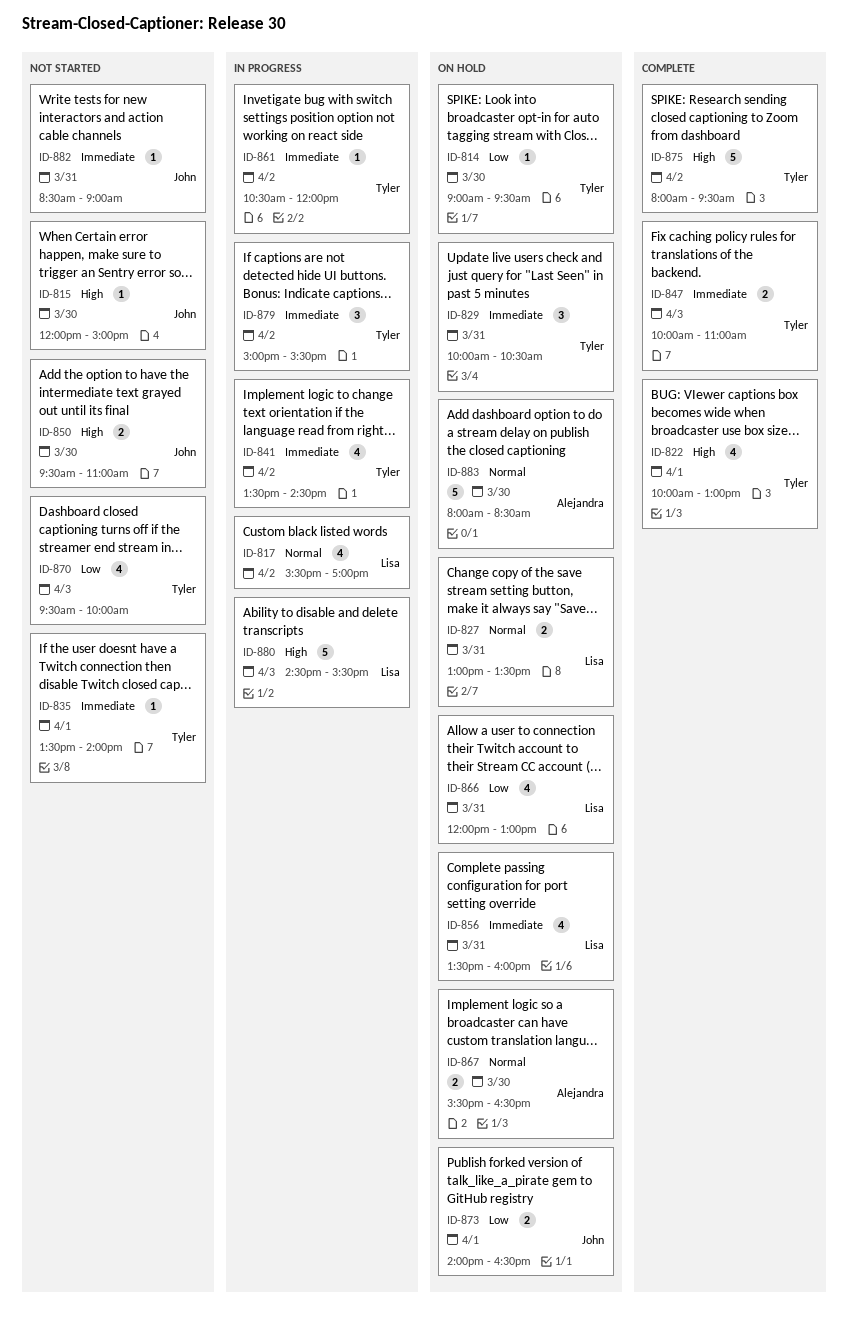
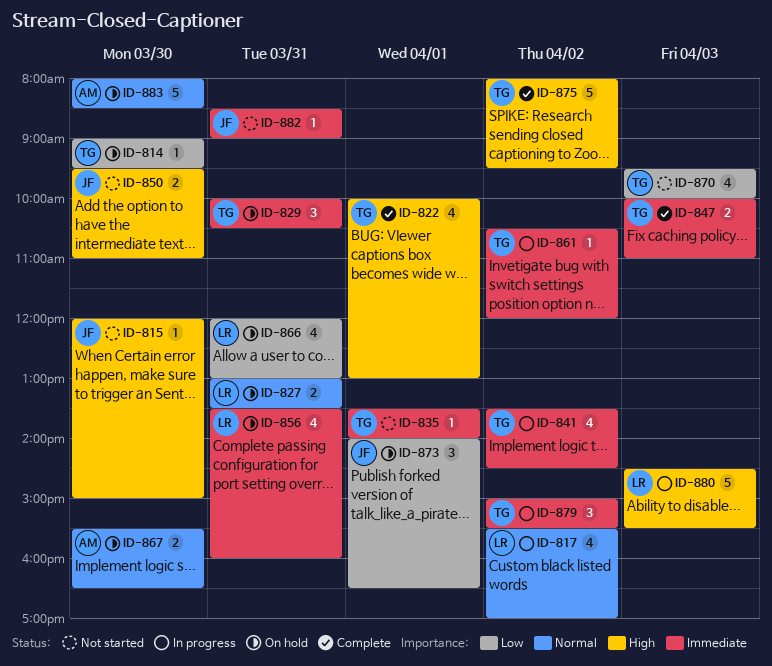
ID-873, estimate: 2 -> 3

